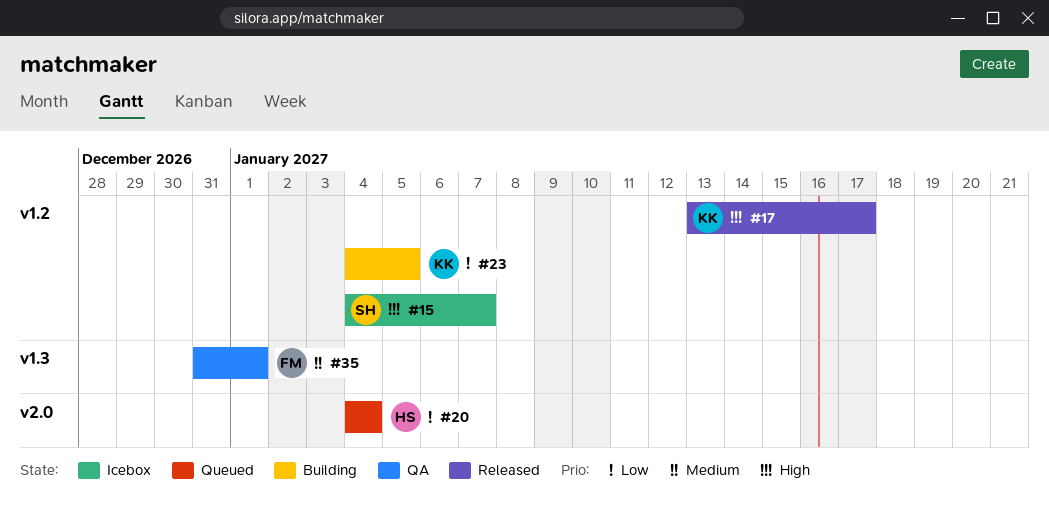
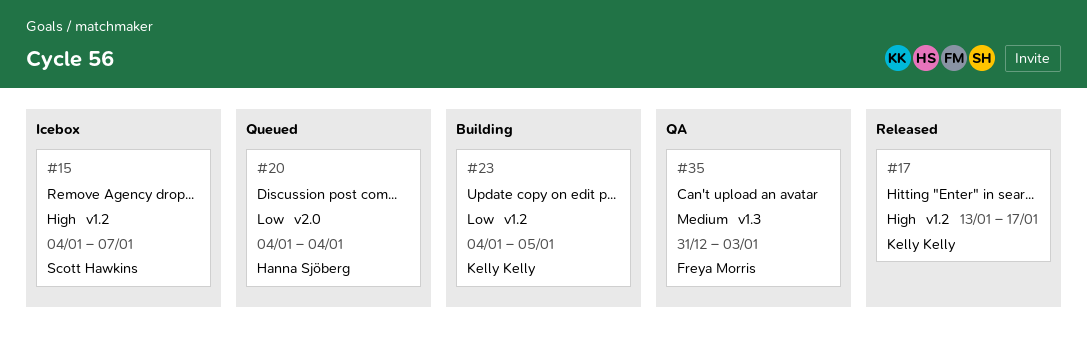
#35, due: Jan 1 -> Jan 3

